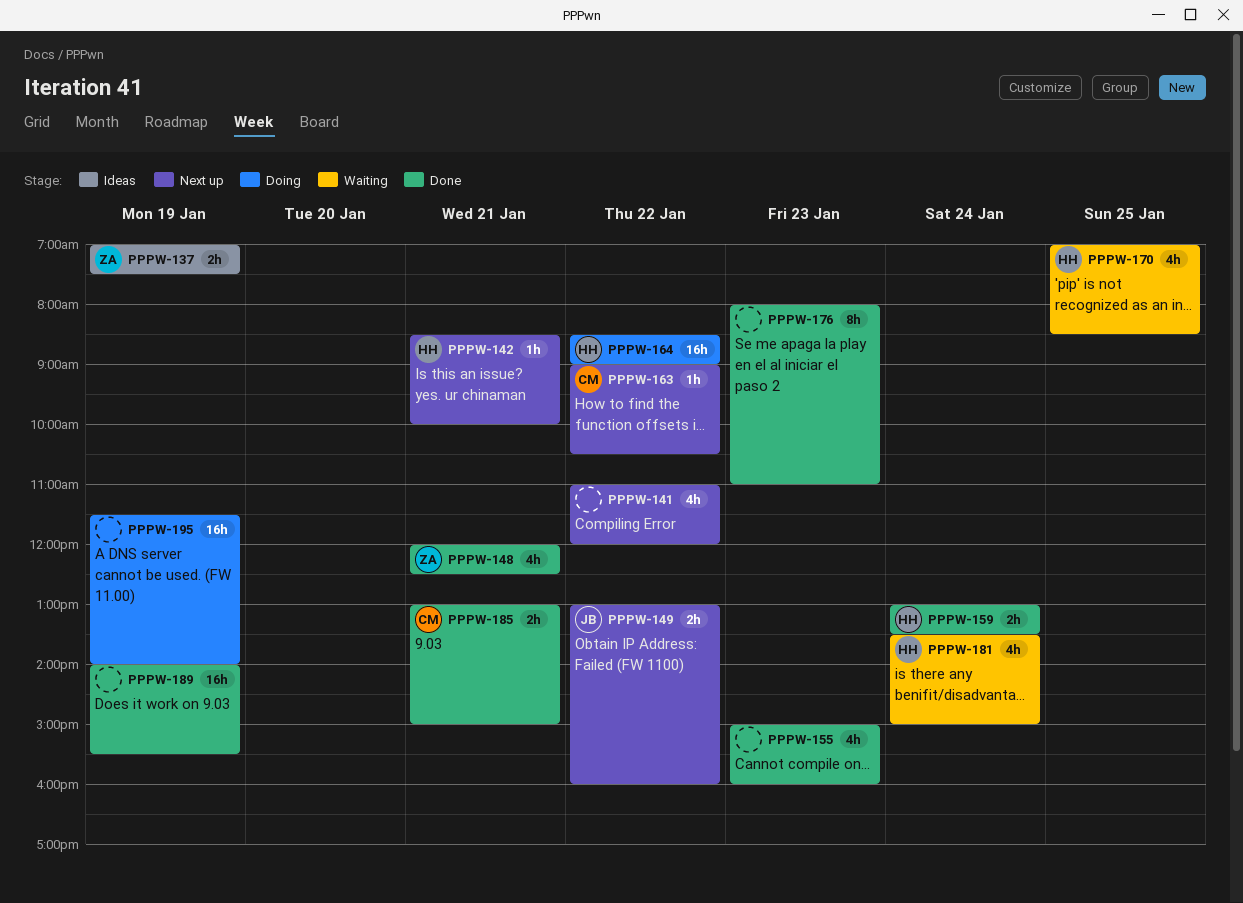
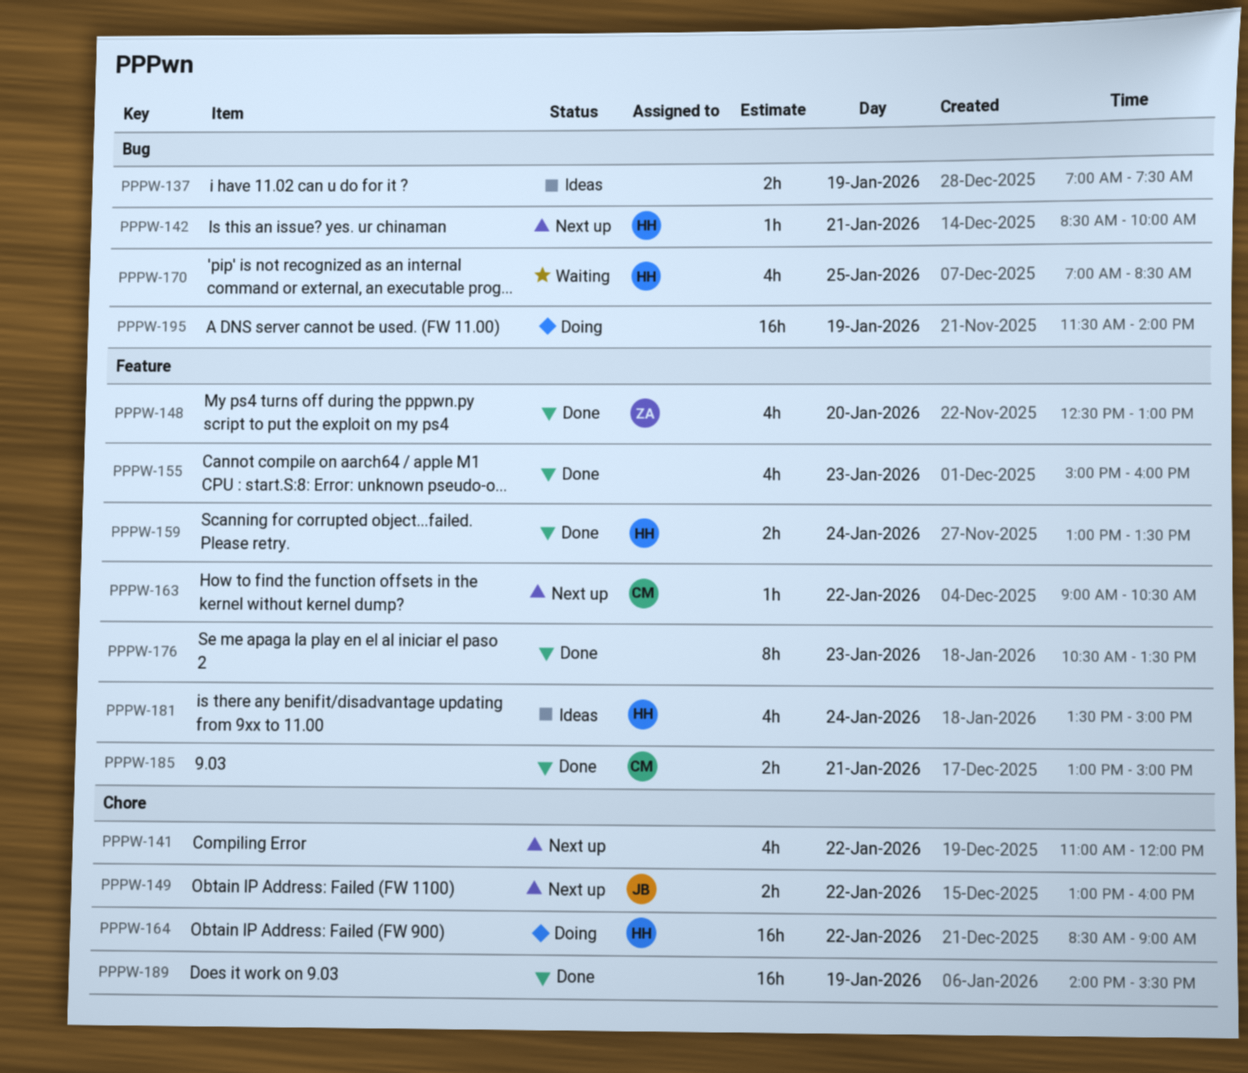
PPPW-137, owner: ZA -> none
PPPW-148, day: Jan 21 -> Jan 20
PPPW-148, begins: 12:00 -> 12:30
PPPW-148, ends: 12:30 -> 13:00
PPPW-176, begins: 08:00 -> 10:30
PPPW-176, ends: 11:00 -> 13:30
PPPW-181, status: Waiting -> Ideas

